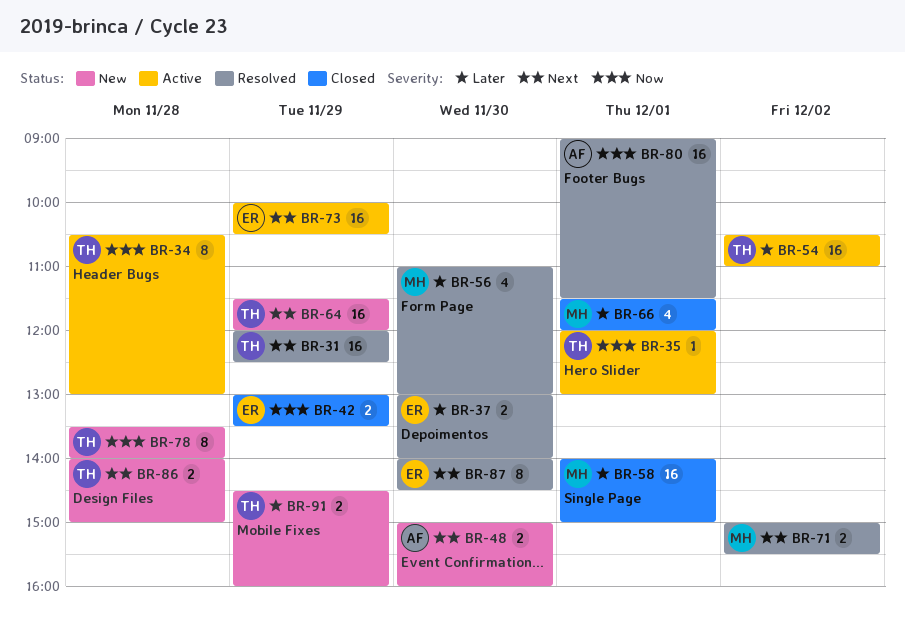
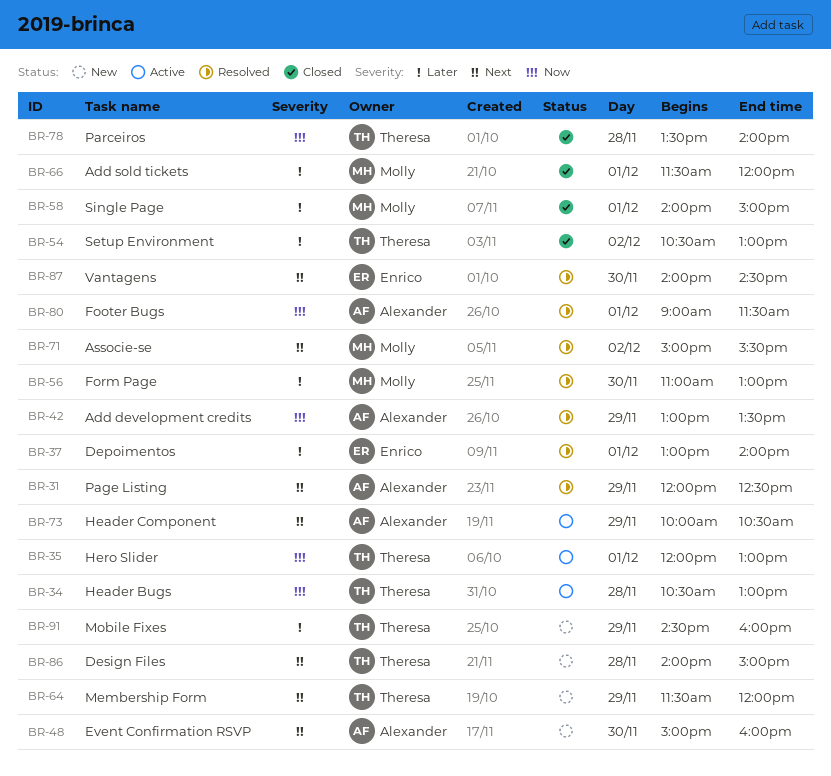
BR-31, owner: Theresa -> Alexander
BR-37, day: Nov 30 -> Dec 1
BR-42, status: Closed -> Resolved
BR-42, owner: Enrico -> Alexander
BR-54, status: Active -> Closed
BR-54, ends: 11:00 -> 13:00
BR-73, owner: Enrico -> Alexander
BR-78, status: New -> Closed

